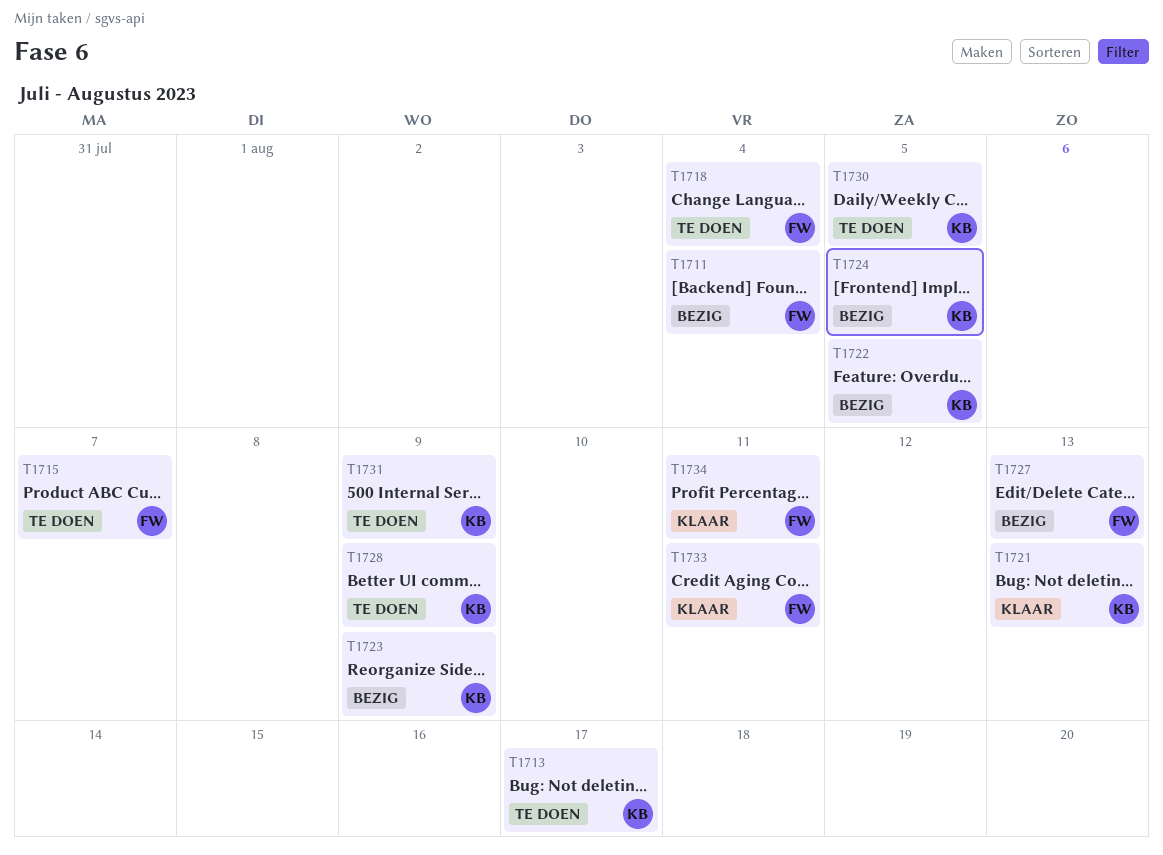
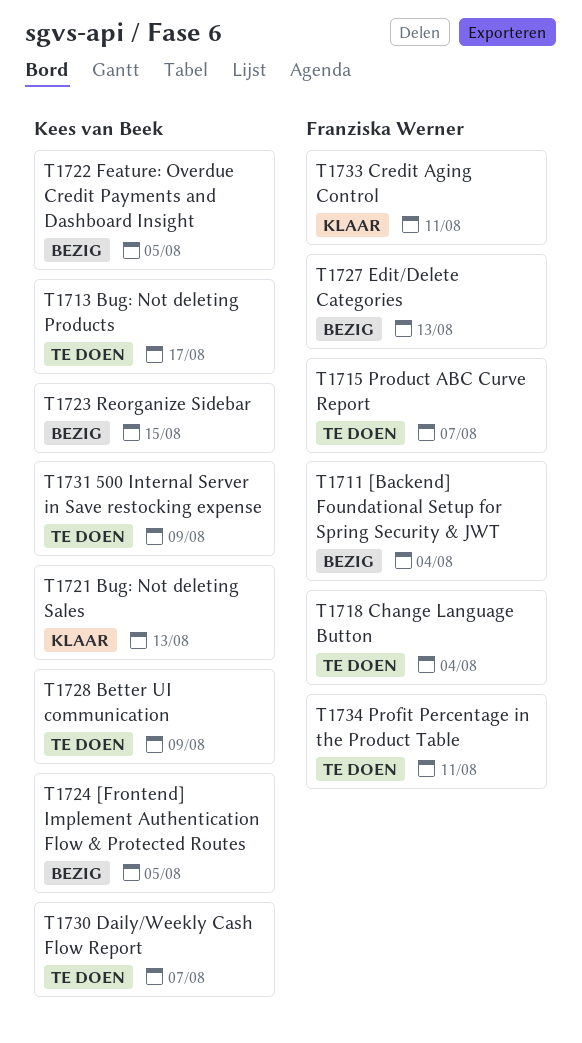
T1723, due: Aug 9 -> Aug 15
T1730, due: Aug 5 -> Aug 7
T1734, status: Klaar -> Te doen

